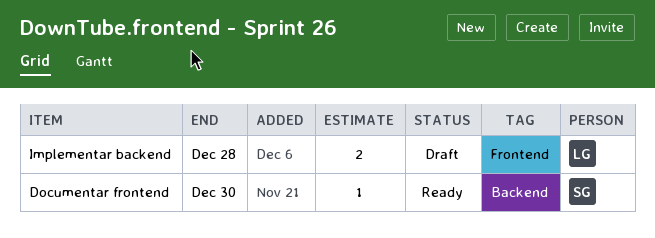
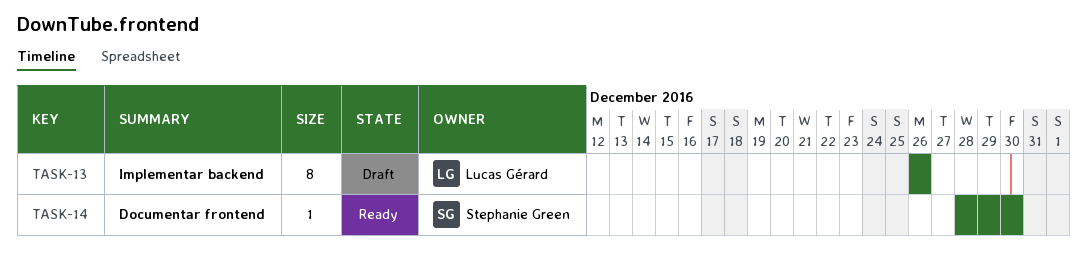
Implementar backend, estimate: 2 -> 8
Implementar backend, due: Dec 28 -> Dec 26

